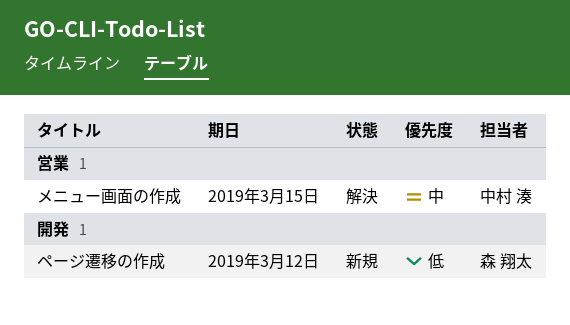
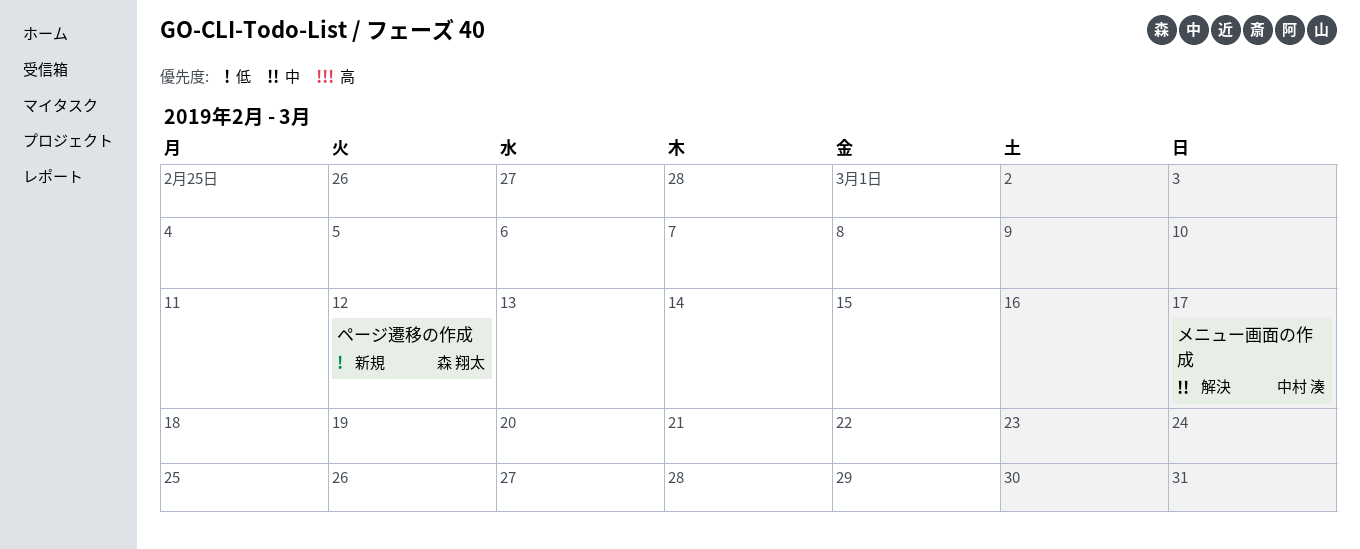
メニュー画面の作成, due: Mar 15 -> Mar 17

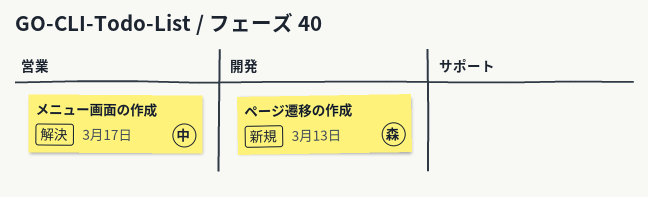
ページ遷移の作成, due: Mar 12 -> Mar 13

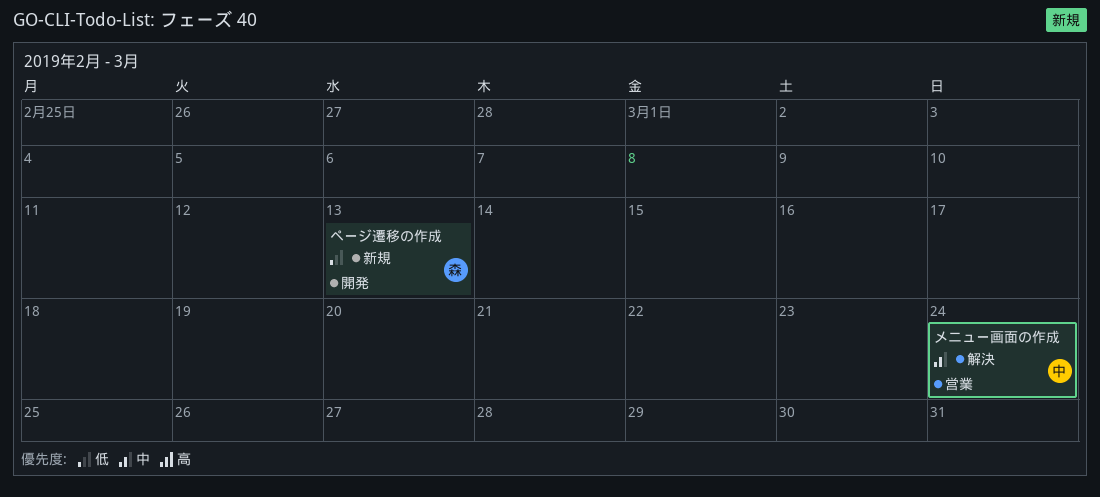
メニュー画面の作成, due: Mar 17 -> Mar 24

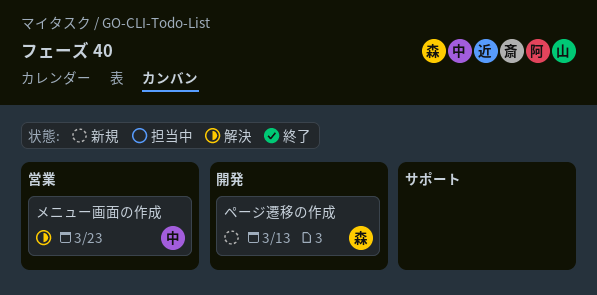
メニュー画面の作成, due: Mar 24 -> Mar 23

